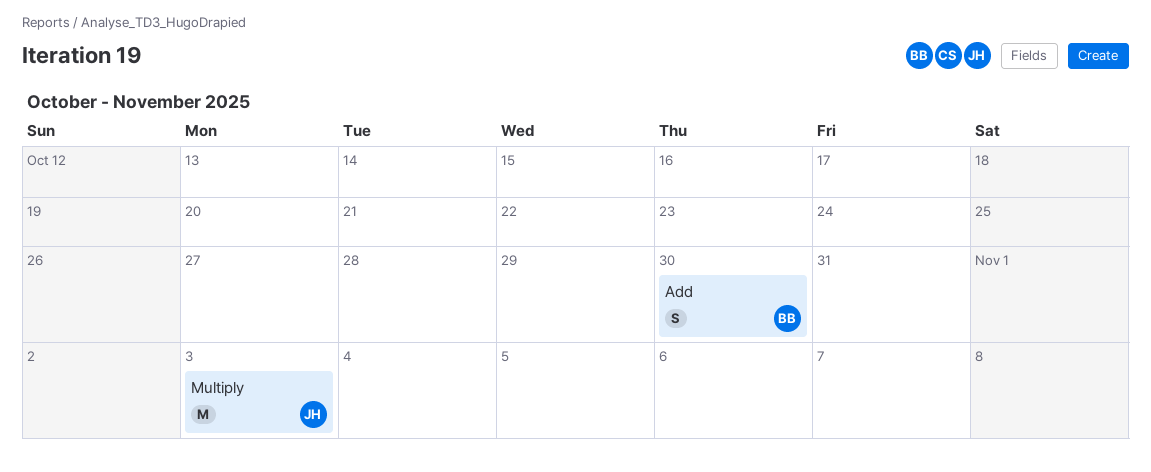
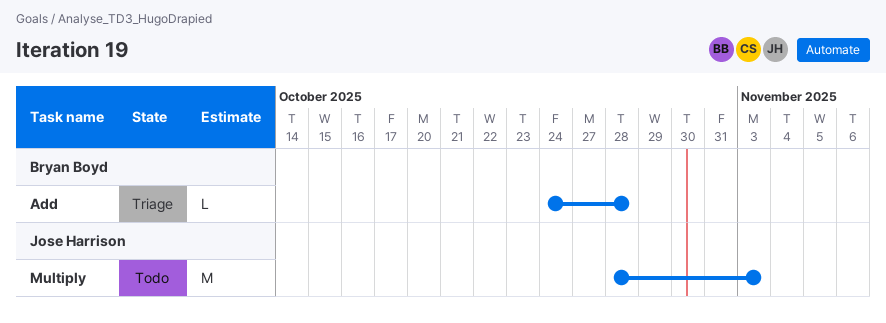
Add, estimate: S -> L
Add, due: Oct 30 -> Oct 28

